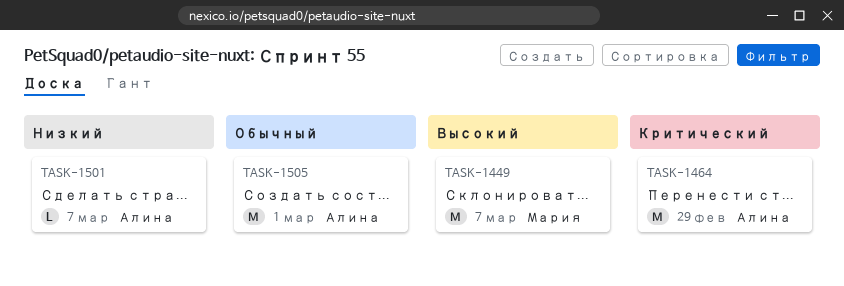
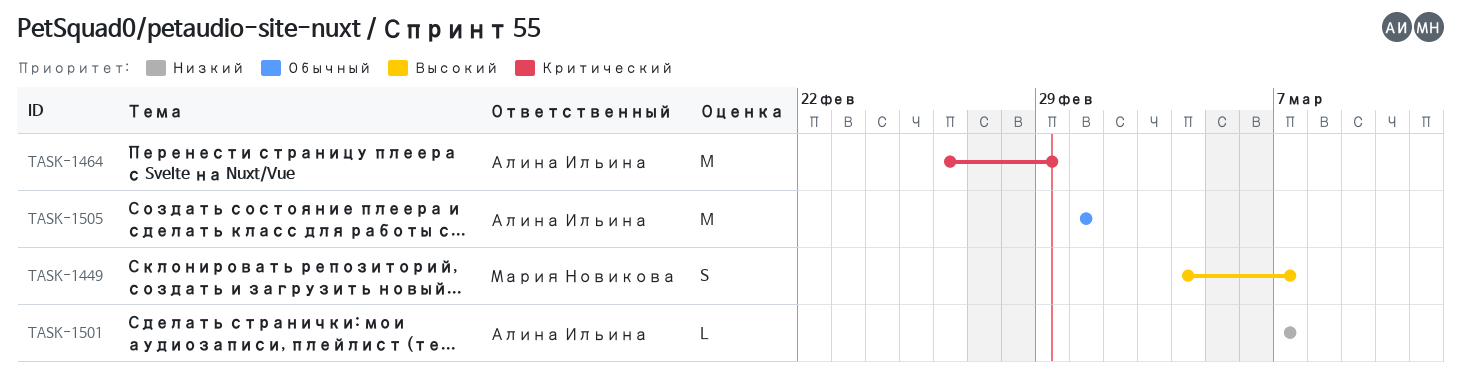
TASK-1449, estimate: M -> S

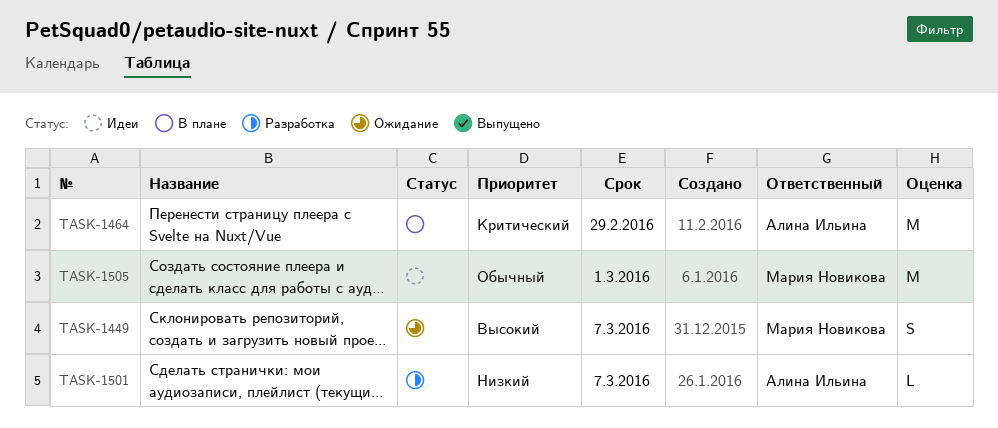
TASK-1505, owner: Алина Ильина -> Мария Новикова

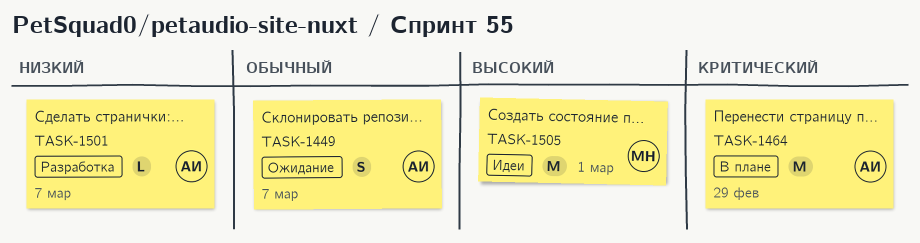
TASK-1449, owner: Мария Новикова -> Алина Ильина
TASK-1449, priority: Высокий -> Обычный
TASK-1505, priority: Обычный -> Высокий

